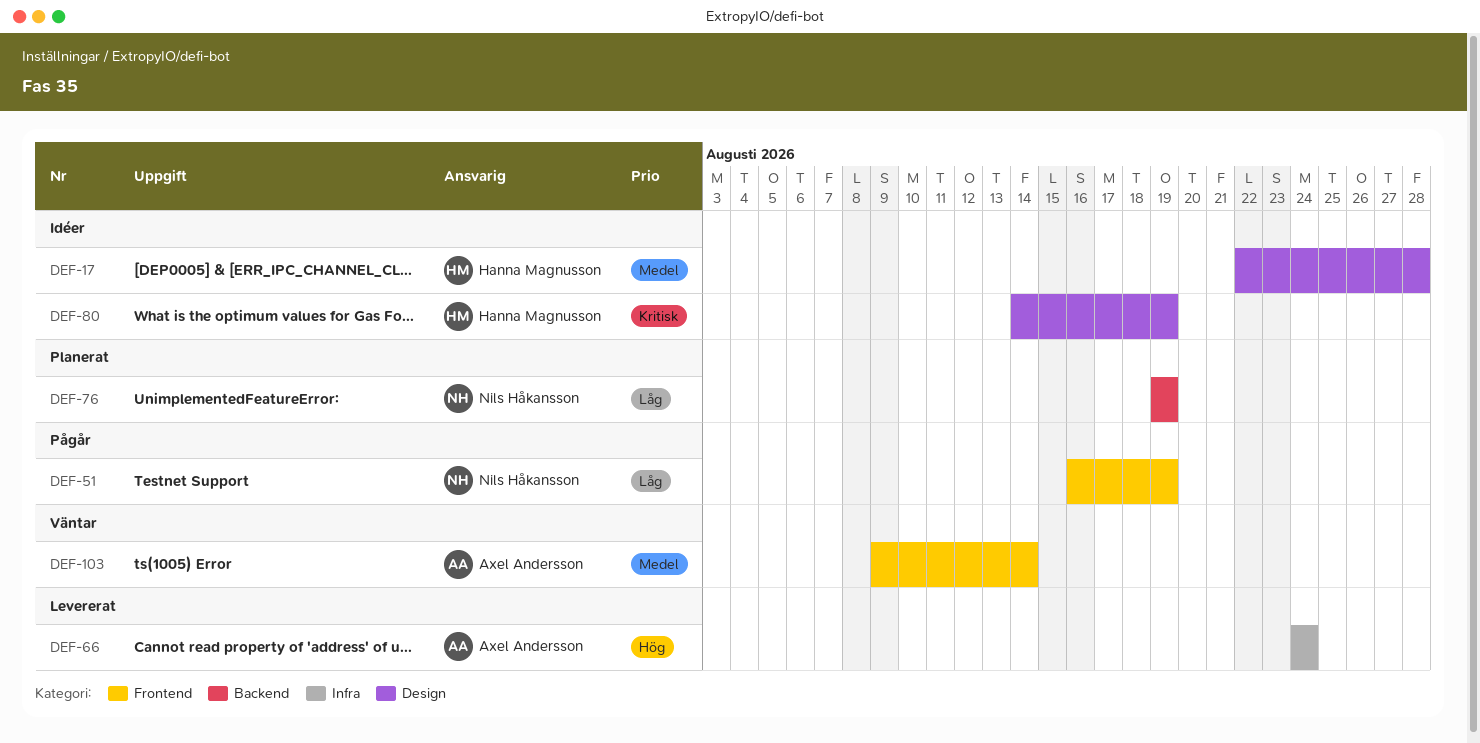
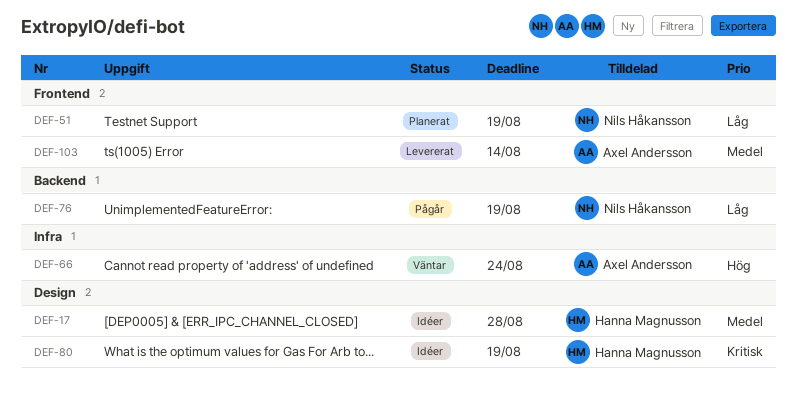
DEF-51, status: Pågår -> Planerat
DEF-66, status: Levererat -> Väntar
DEF-76, status: Planerat -> Pågår
DEF-103, status: Väntar -> Levererat

